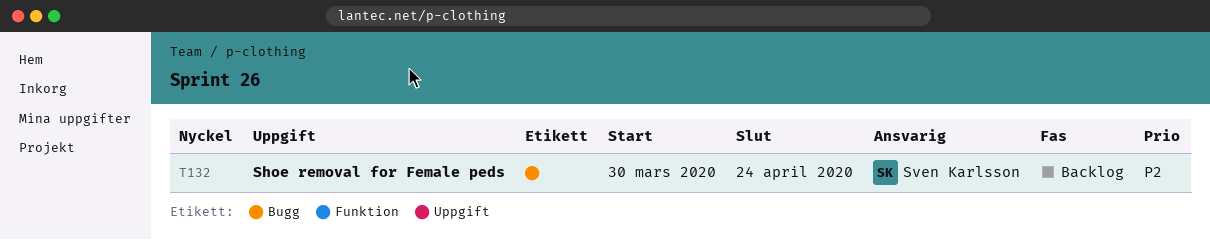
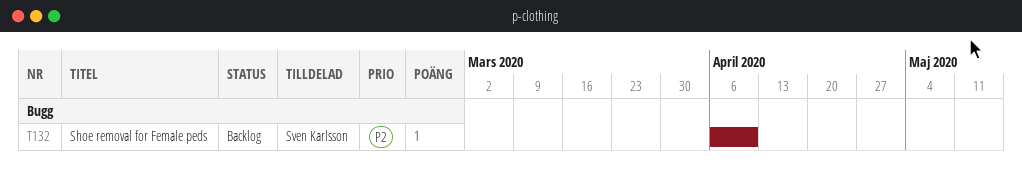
T132, start: Mar 30 -> Apr 6
T132, due: Apr 24 -> Apr 10

